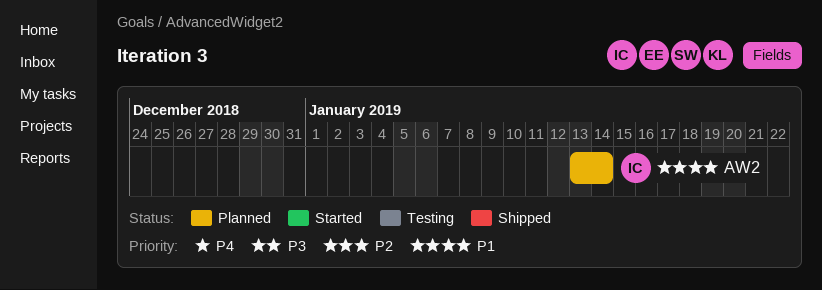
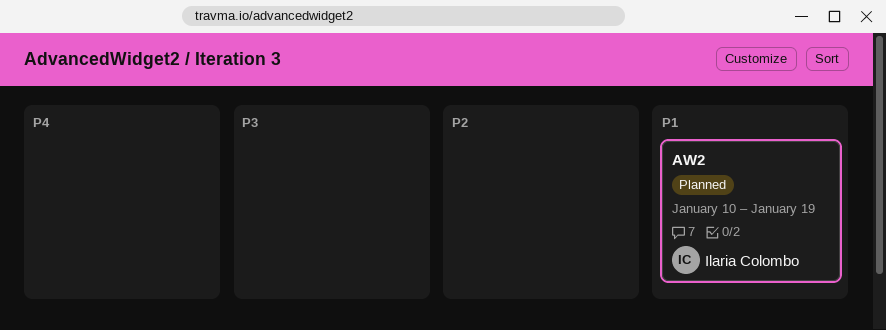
AW2, start: Jan 13 -> Jan 10
AW2, due: Jan 14 -> Jan 19

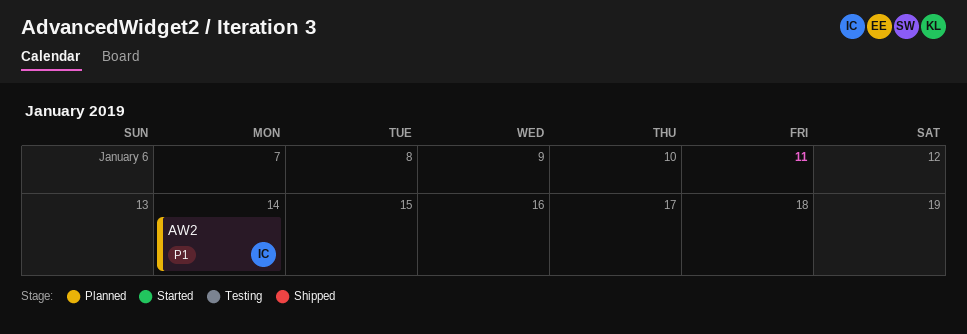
AW2, due: Jan 19 -> Jan 14

